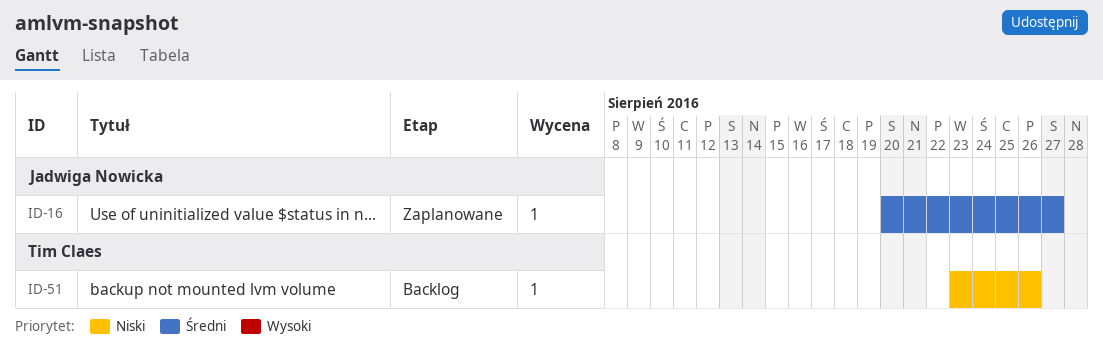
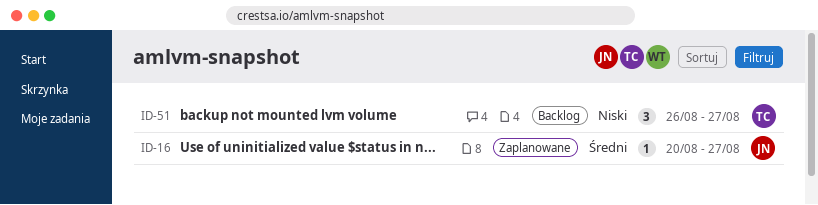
ID-51, estimate: 1 -> 3
ID-51, start: Aug 23 -> Aug 26
ID-51, due: Aug 26 -> Aug 27

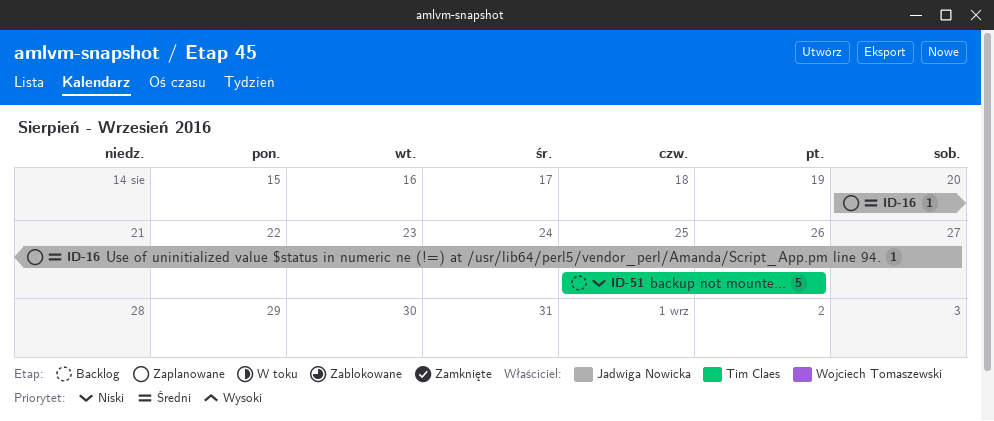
ID-51, estimate: 3 -> 5
ID-51, start: Aug 26 -> Aug 25
ID-51, due: Aug 27 -> Aug 26

